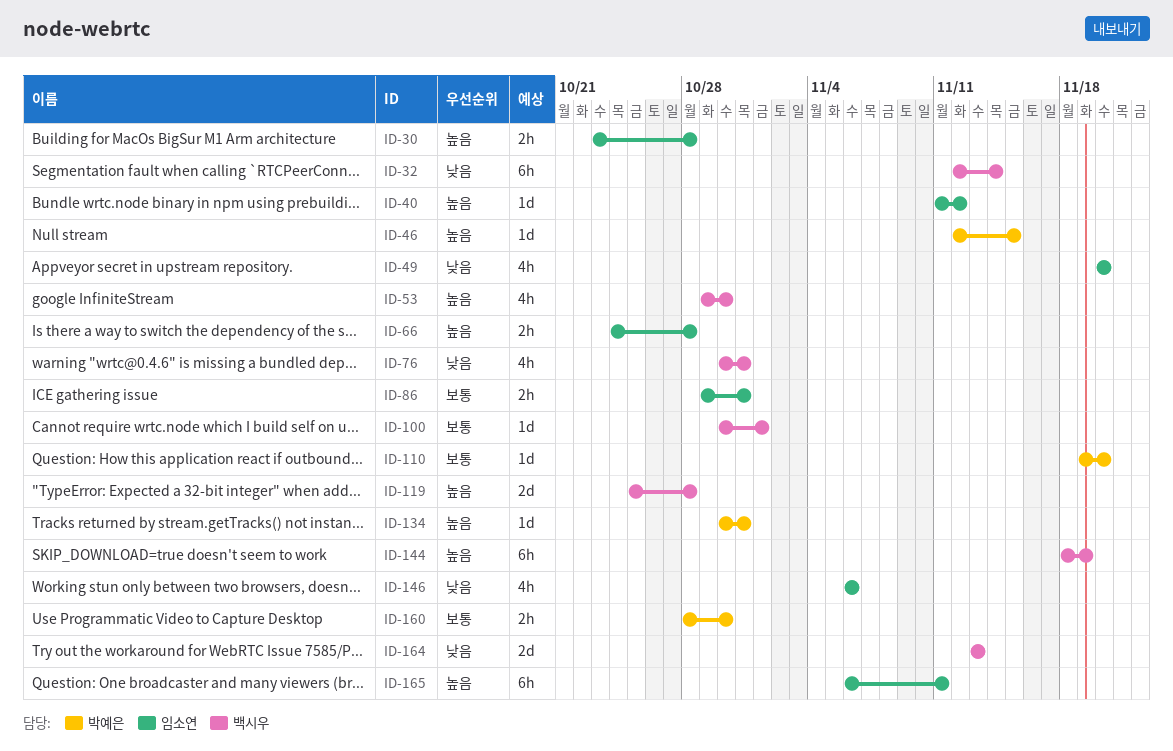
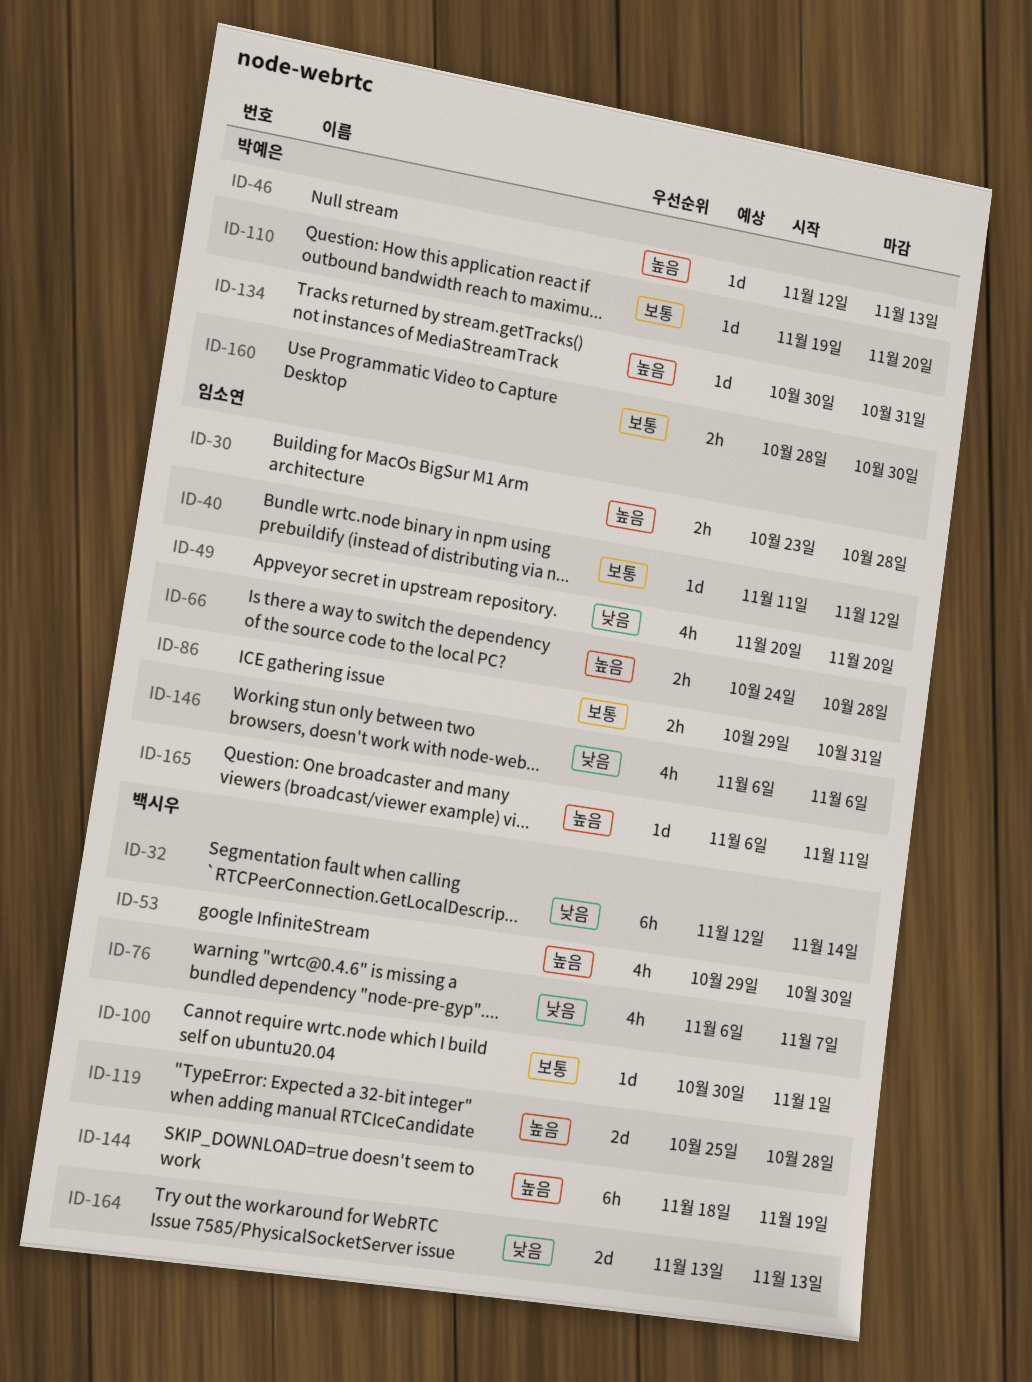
ID-40, priority: 높음 -> 보통
ID-46, due: Nov 15 -> Nov 13
ID-76, start: Oct 30 -> Nov 6
ID-76, due: Oct 31 -> Nov 7
ID-165, estimate: 6h -> 1d

